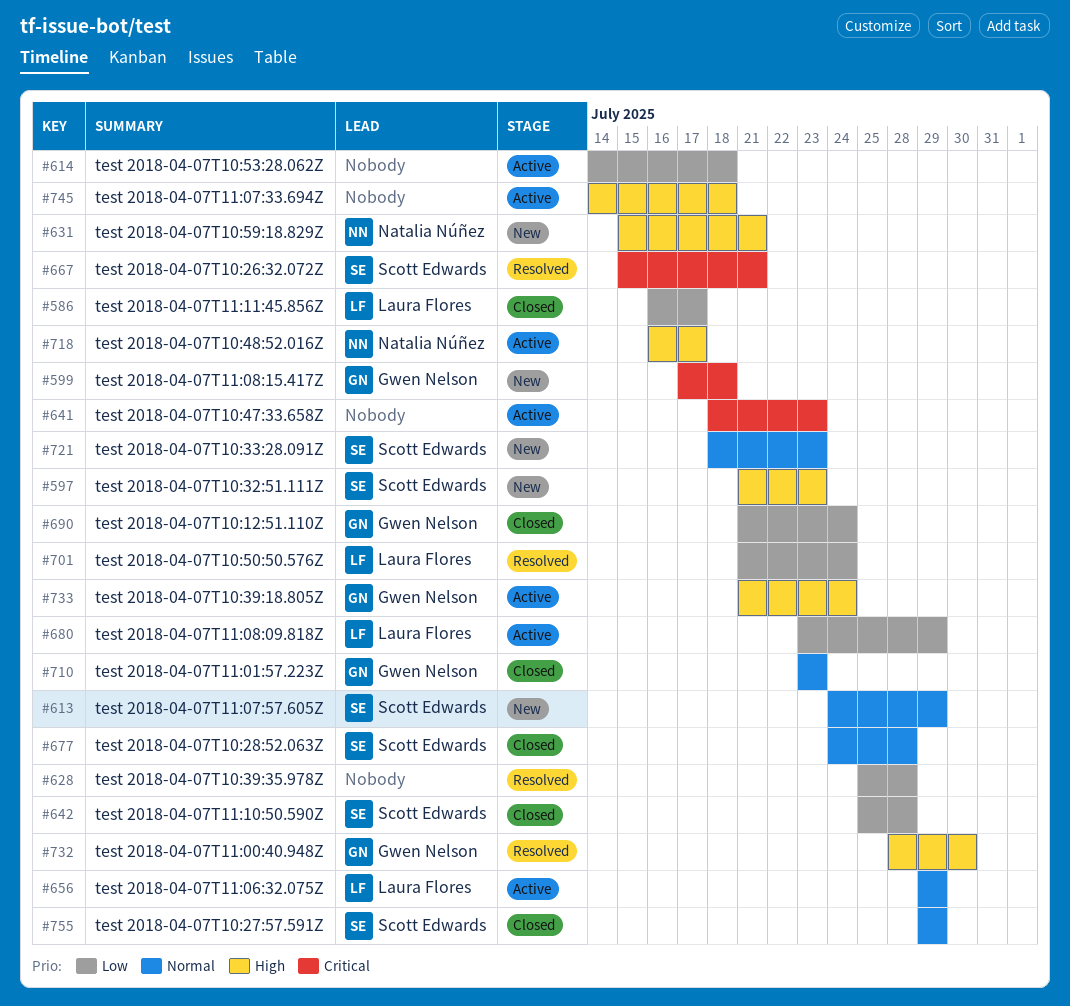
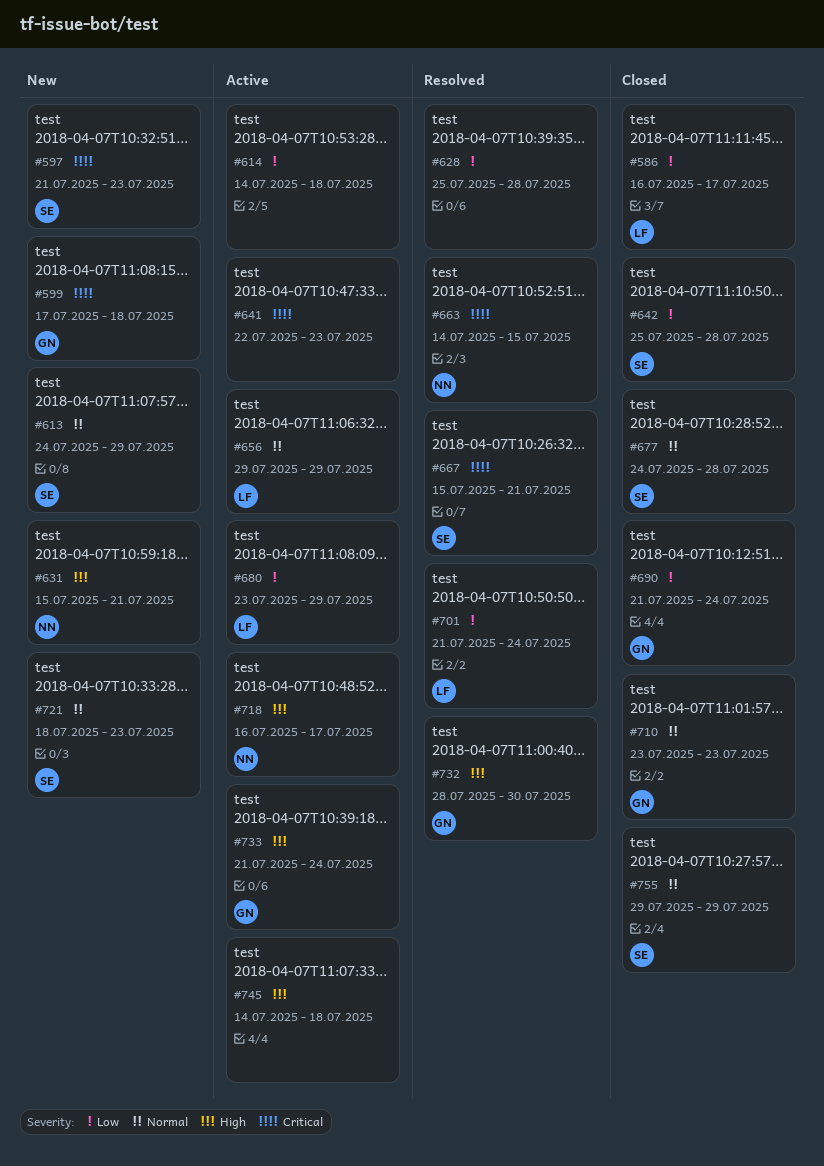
#597, priority: High -> Critical
#641, start: Jul 18 -> Jul 22
#663: none -> present

